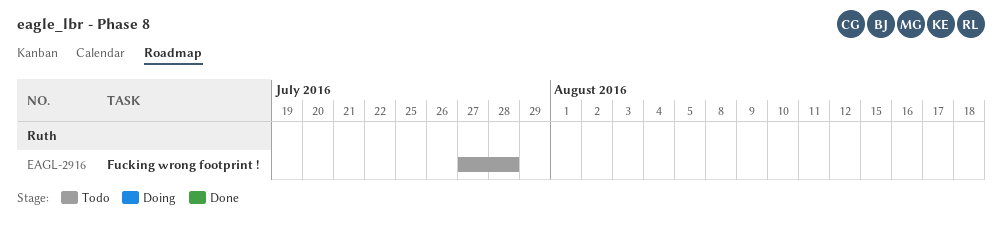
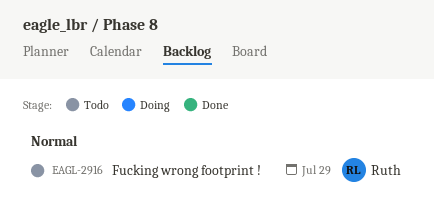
EAGL-2916, due: Jul 28 -> Jul 29

